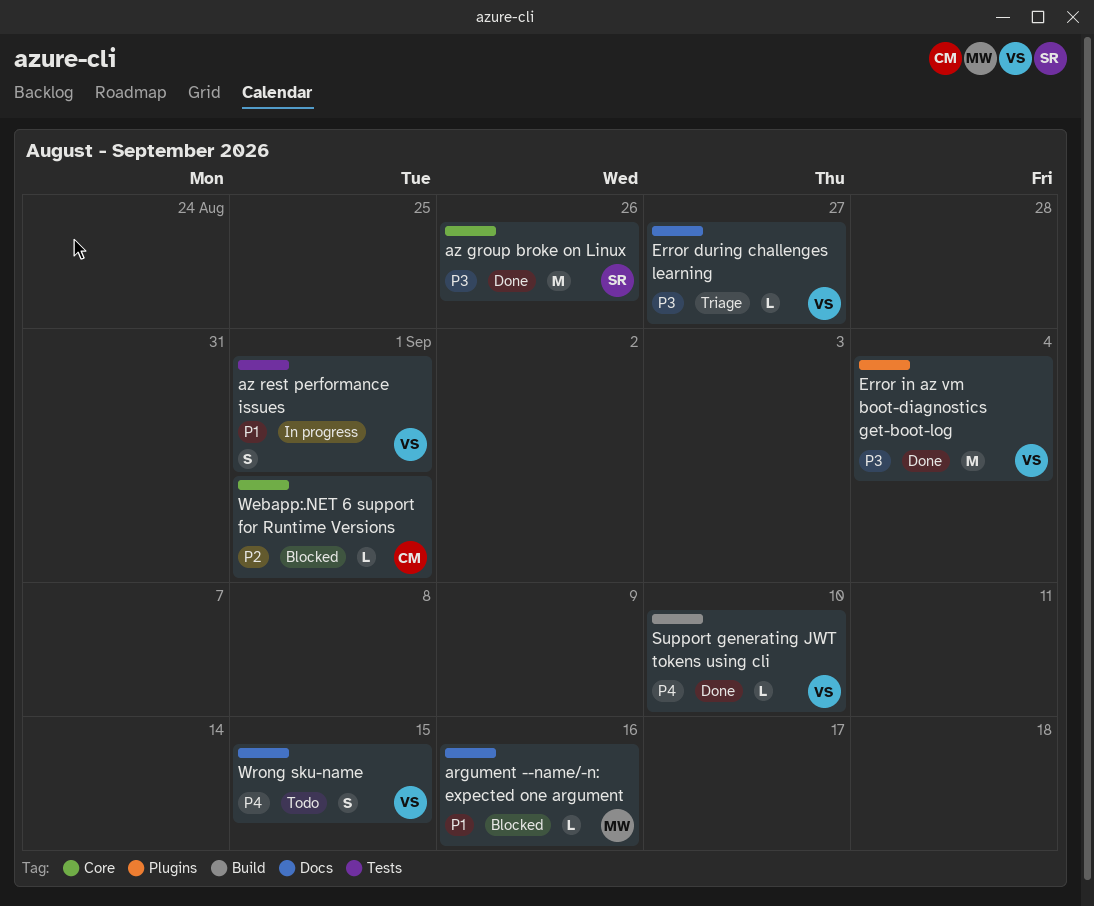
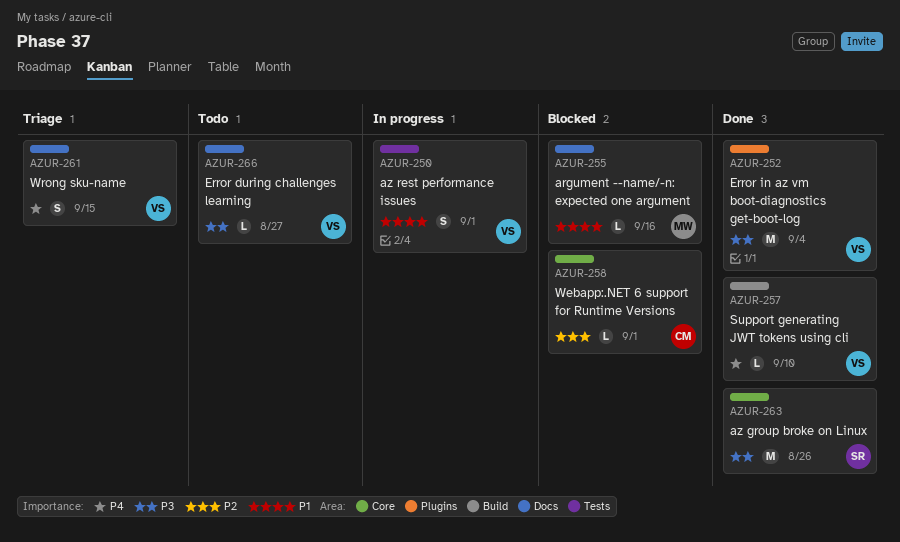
Error during challenges learning, status: Triage -> Todo
Wrong sku-name, status: Todo -> Triage

